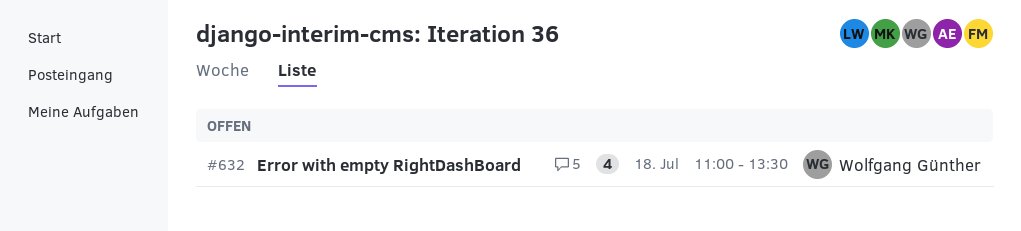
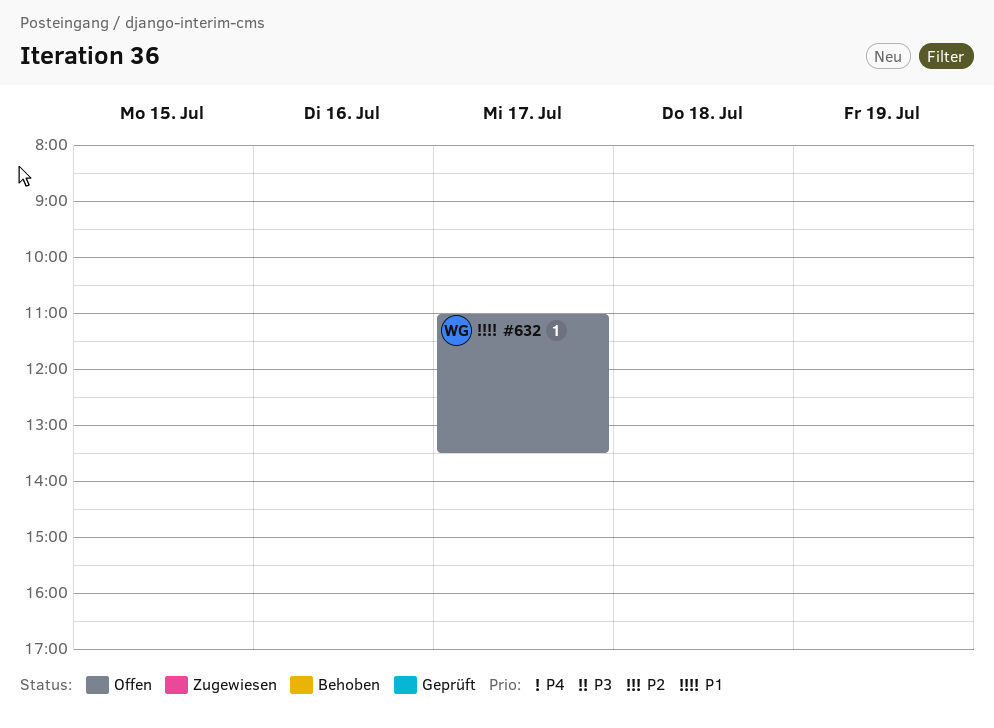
#632, estimate: 4 -> 1
#632, day: Jul 18 -> Jul 17

